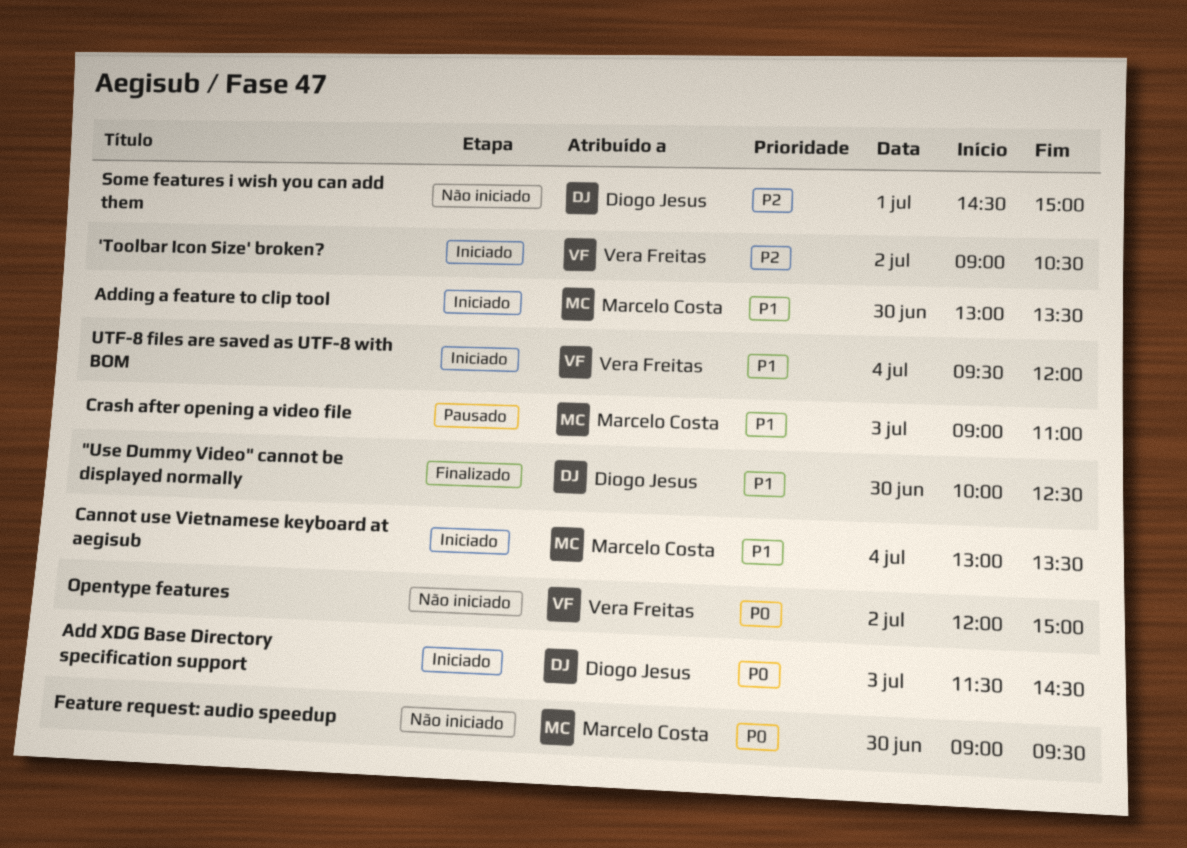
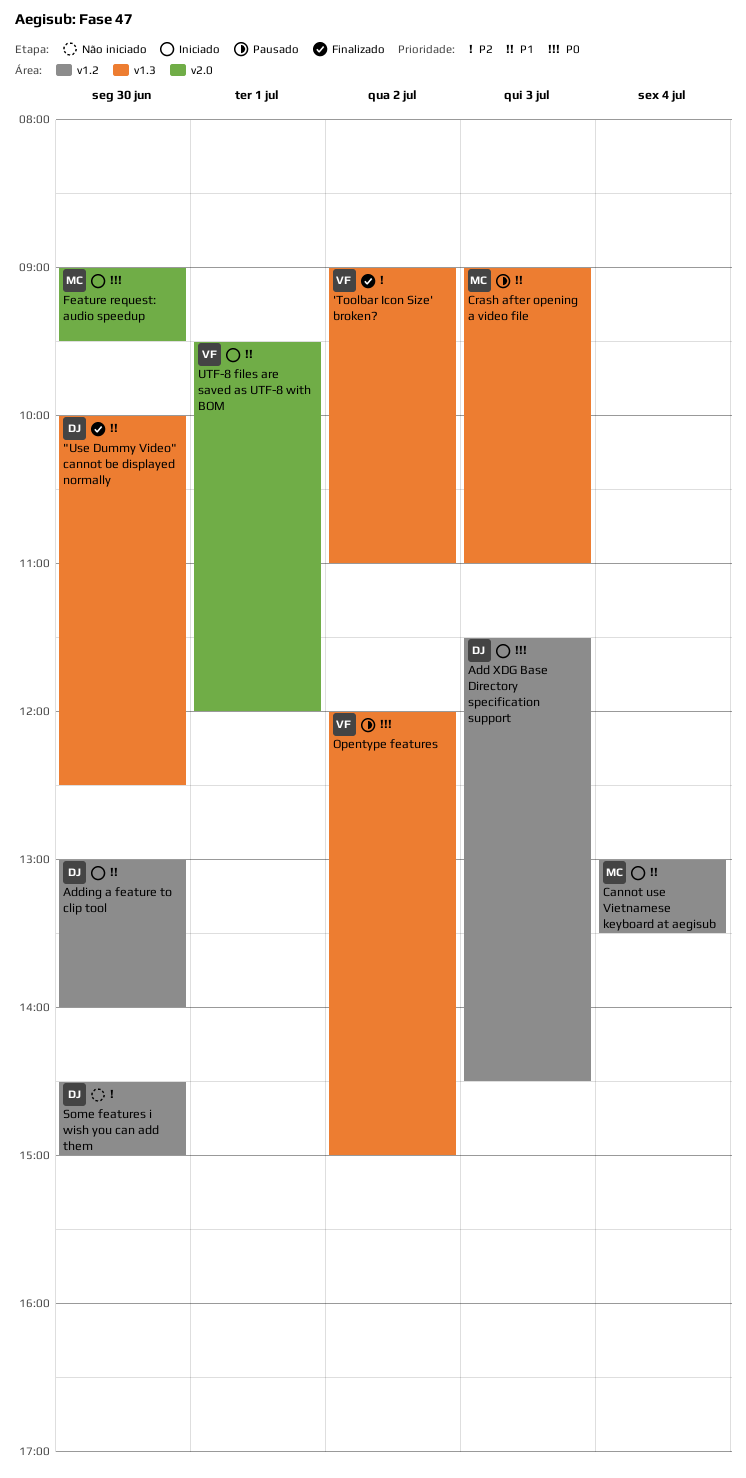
'Toolbar Icon Size' broken?, status: Iniciado -> Finalizado
'Toolbar Icon Size' broken?, ends: 10:30 -> 11:00
Adding a feature to clip tool, owner: Marcelo Costa -> Diogo Jesus
Adding a feature to clip tool, ends: 13:30 -> 14:00
Feature request: audio speedup, status: Não iniciado -> Iniciado
Opentype features, status: Não iniciado -> Pausado
Some features i wish you can add them, day: Jul 1 -> Jun 30
UTF-8 files are saved as UTF-8 with BOM, day: Jul 4 -> Jul 1

